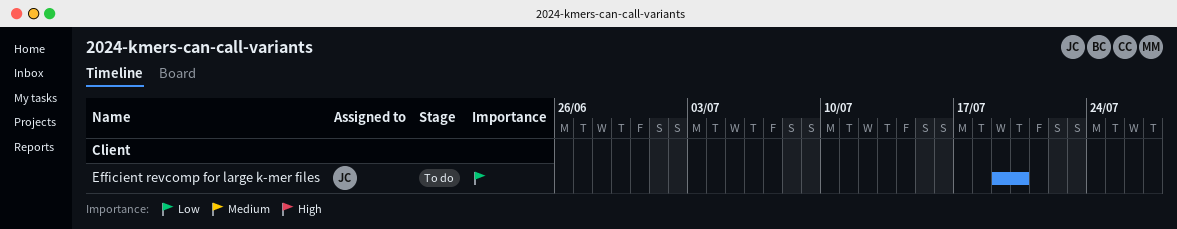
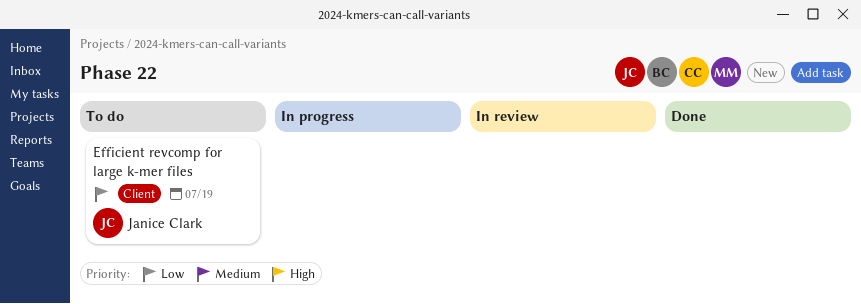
Efficient revcomp for large k-mer files, due: Jul 20 -> Jul 19

